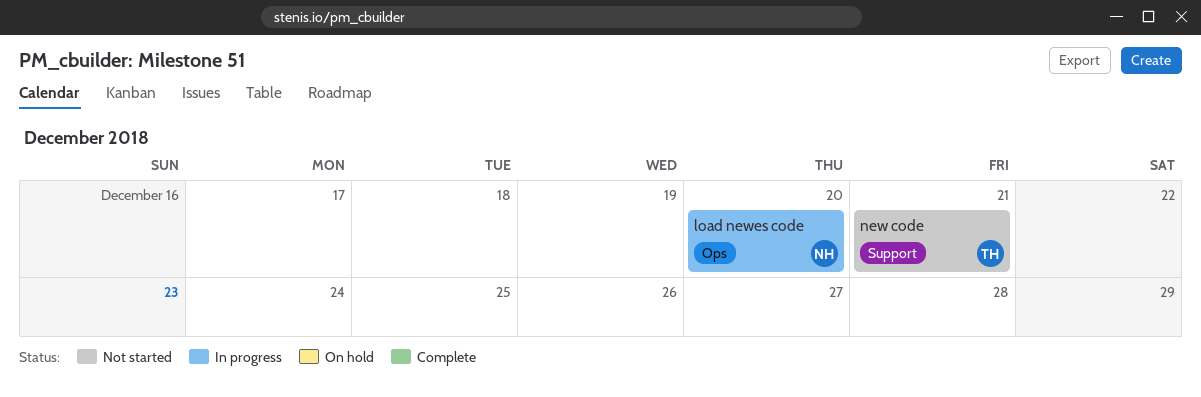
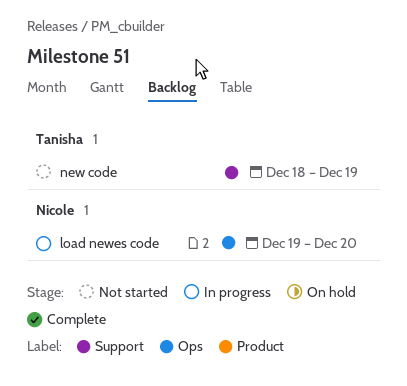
new code, due: Dec 21 -> Dec 19

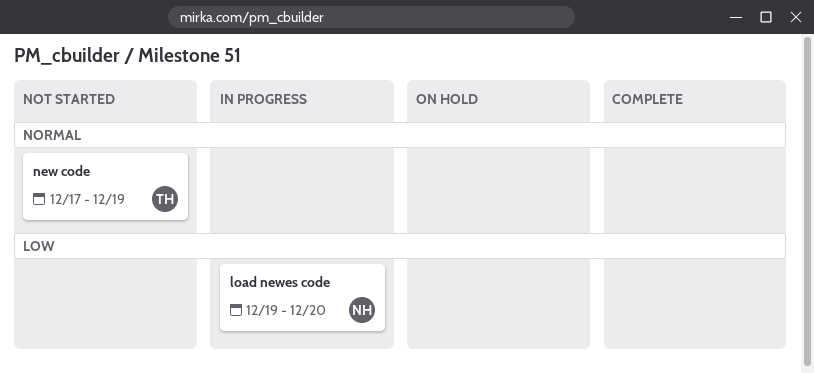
new code, start: Dec 18 -> Dec 17

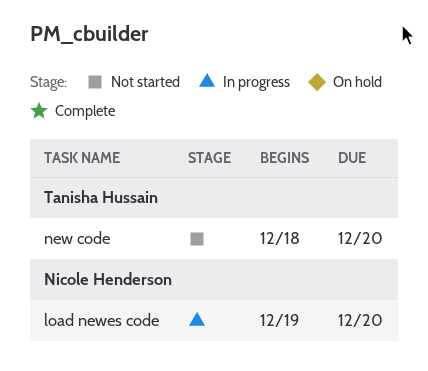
new code, start: Dec 17 -> Dec 18
new code, due: Dec 19 -> Dec 20

